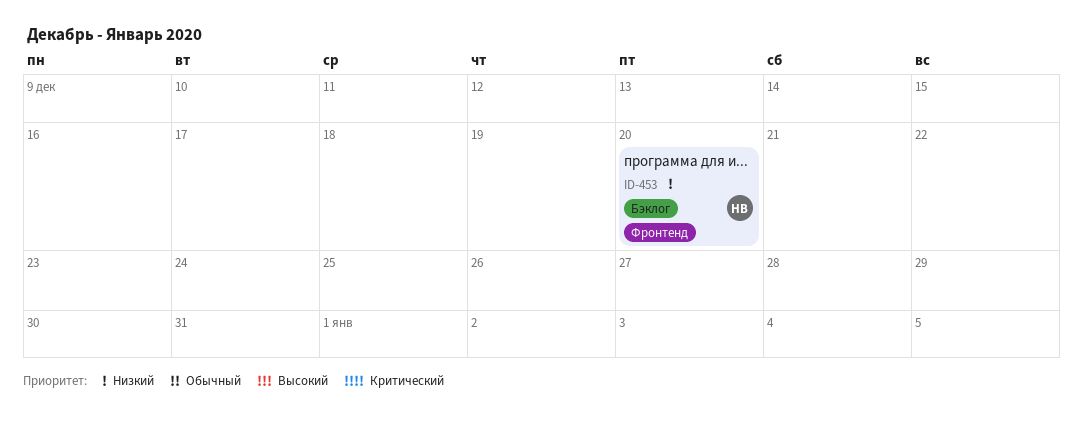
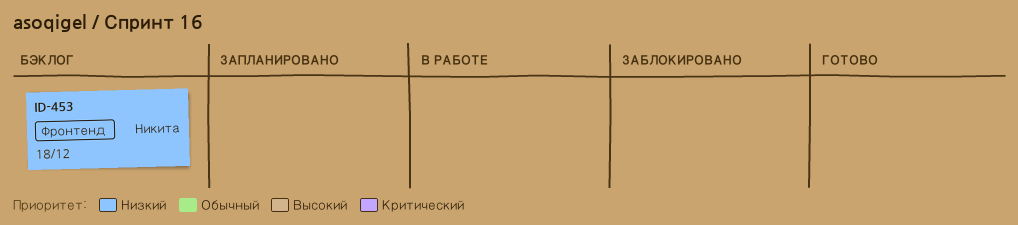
ID-453, due: Dec 20 -> Dec 18

